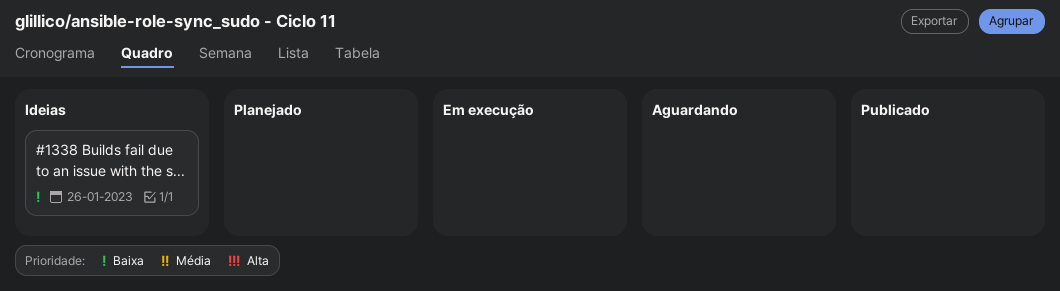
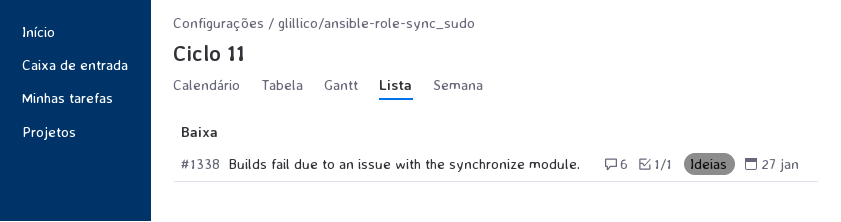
#1338, due: Jan 26 -> Jan 27

